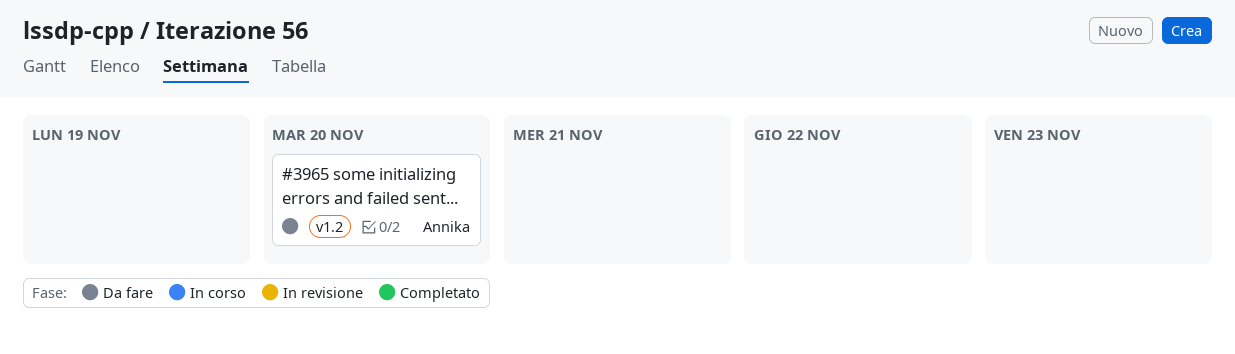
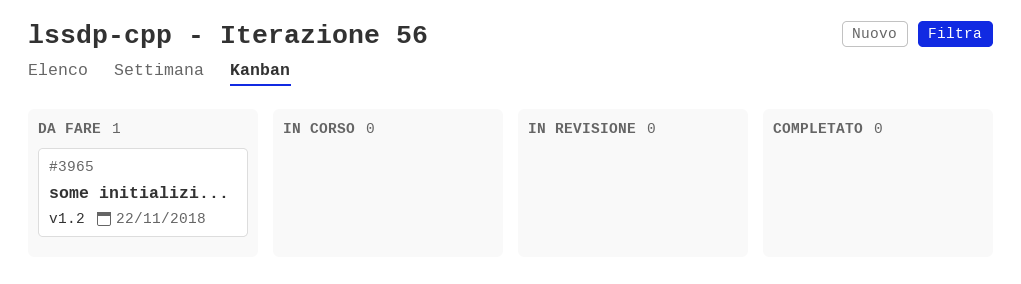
#3965, due: Nov 20 -> Nov 22

